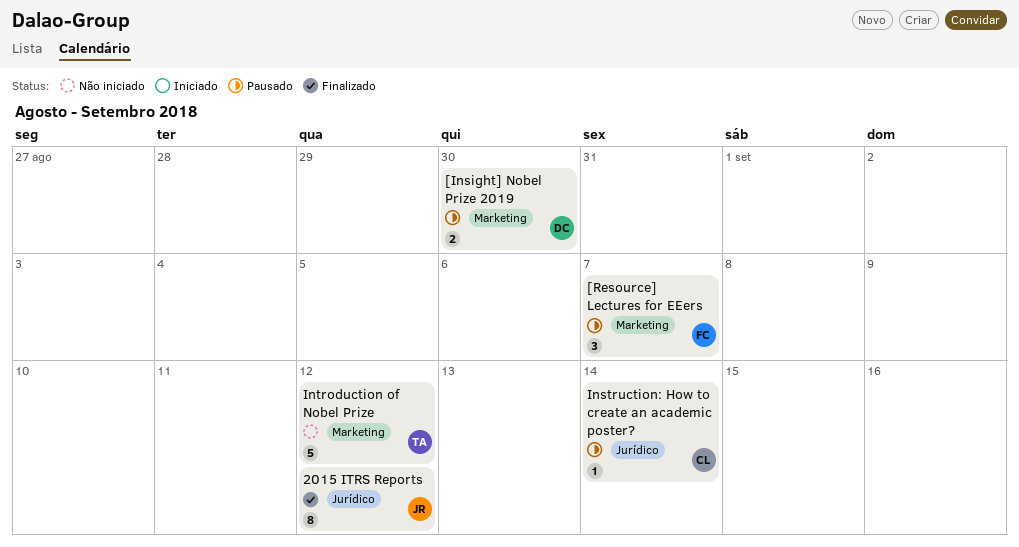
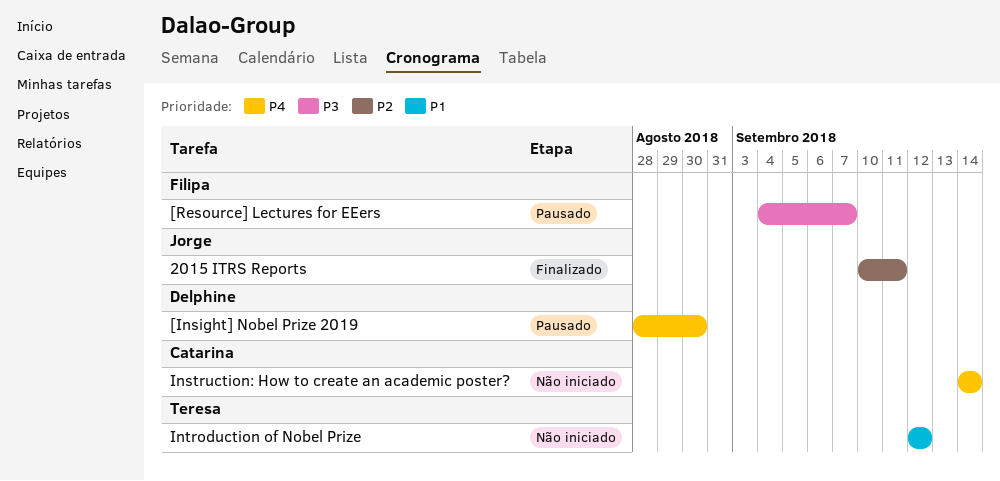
2015 ITRS Reports, due: Sep 12 -> Sep 11
Instruction: How to create an academic poster?, status: Pausado -> Não iniciado

